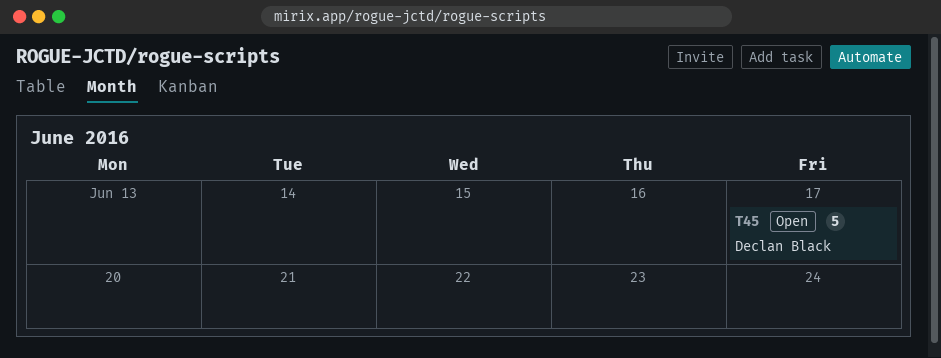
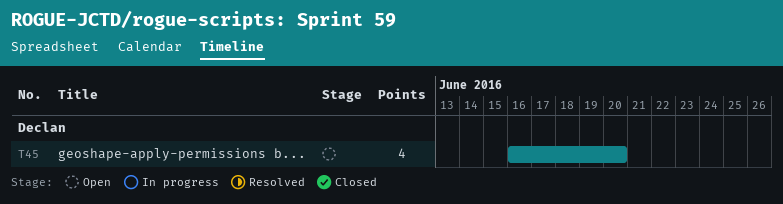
T45, estimate: 5 -> 4
T45, due: Jun 17 -> Jun 20

